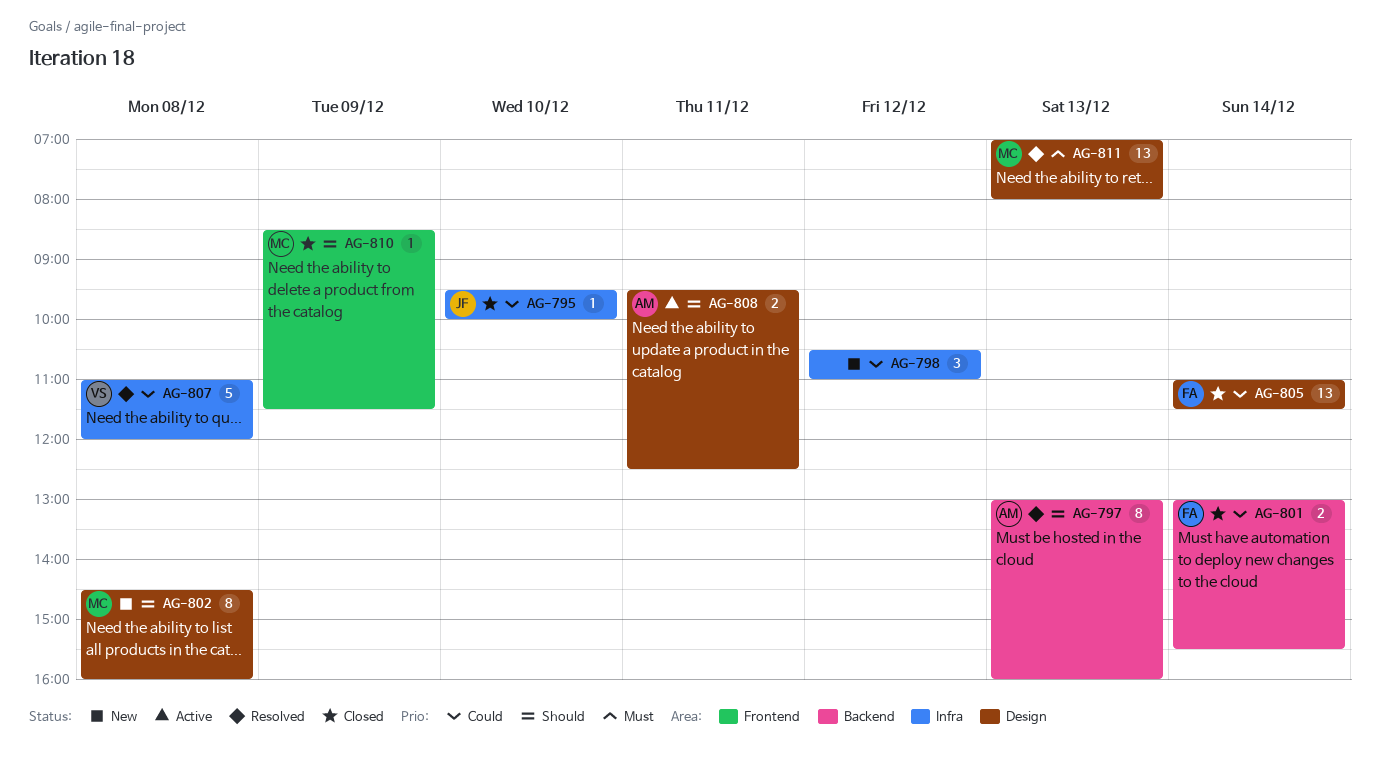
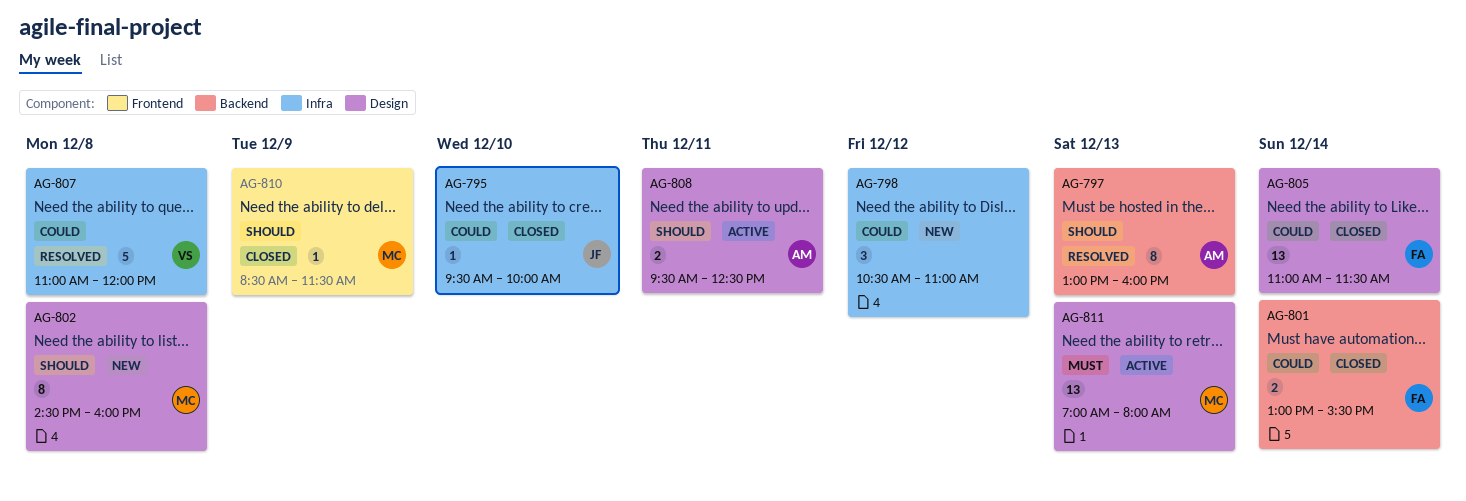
AG-811, status: Resolved -> Active

